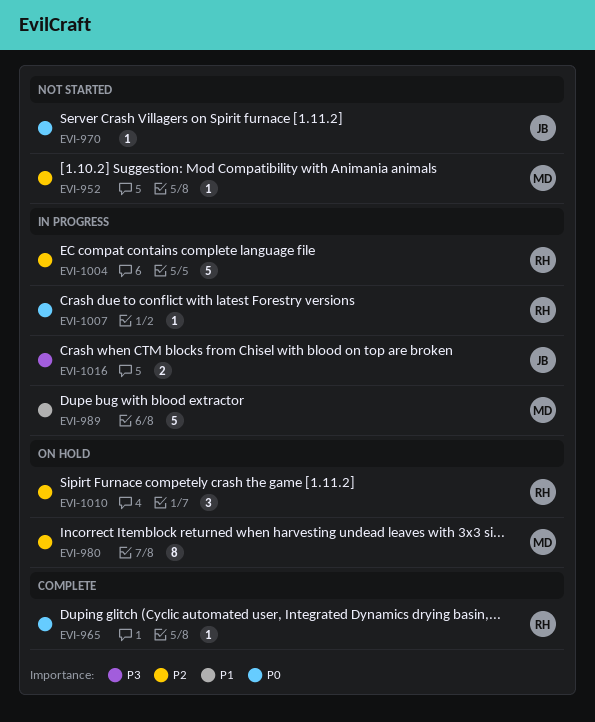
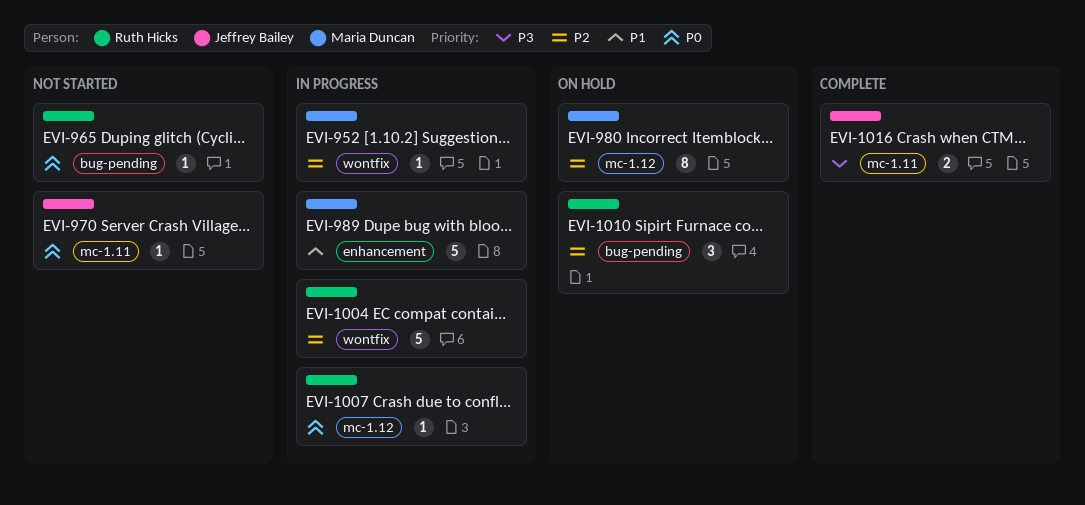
EVI-952, status: Not started -> In progress
EVI-965, status: Complete -> Not started
EVI-1016, status: In progress -> Complete

